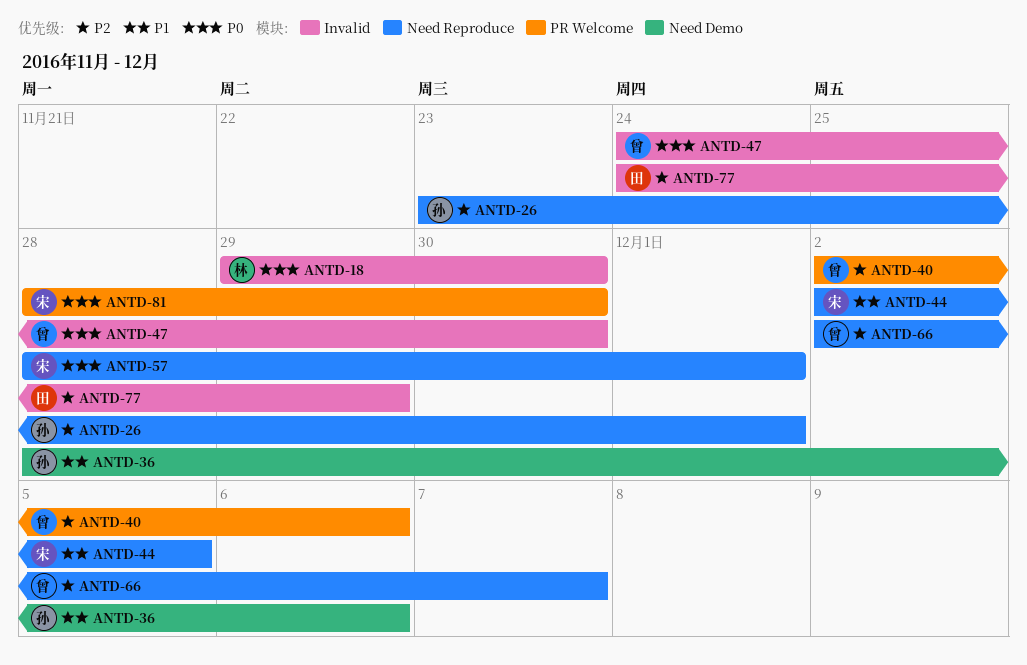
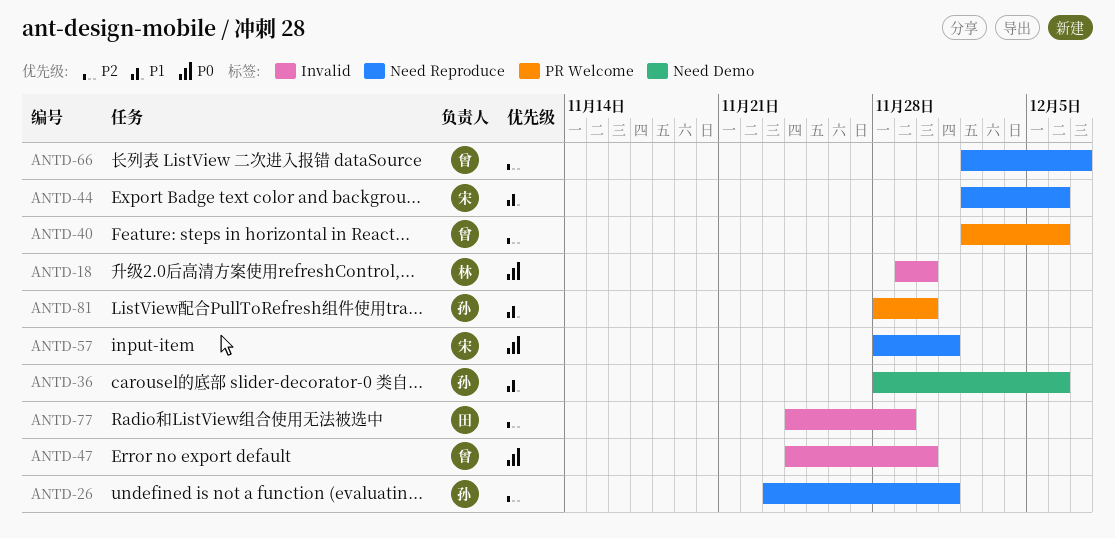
ANTD-44, due: Dec 5 -> Dec 6
ANTD-81, owner: 宋 -> 孙
ANTD-81, priority: P0 -> P1

